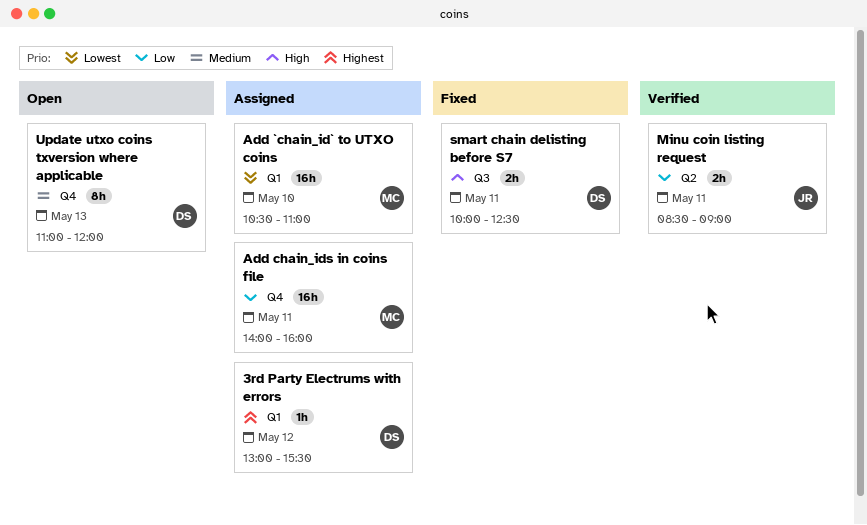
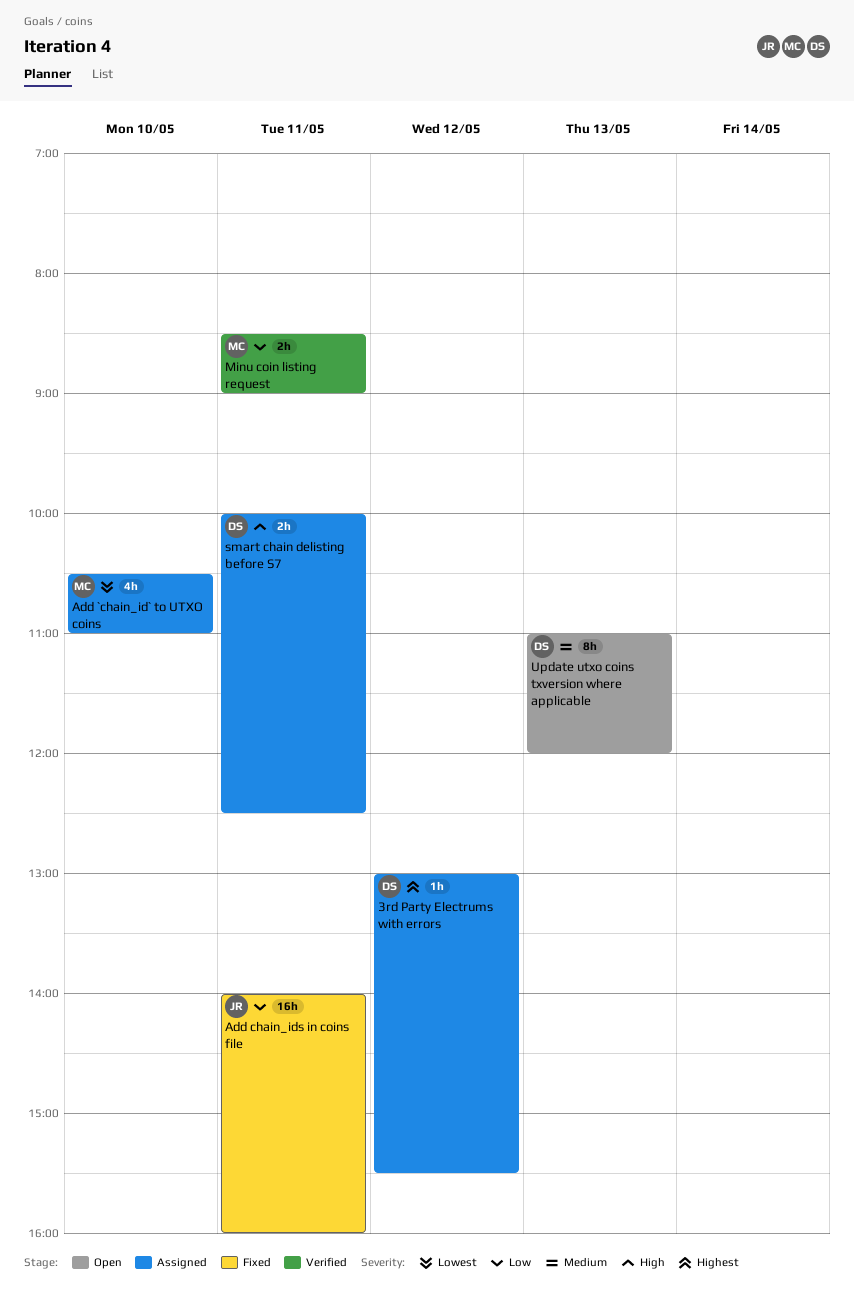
Add `chain_id` to UTXO coins, estimate: 16h -> 4h
Add chain_ids in coins file, status: Assigned -> Fixed
Add chain_ids in coins file, owner: MC -> JR
Minu coin listing request, owner: JR -> MC
smart chain delisting before S7, status: Fixed -> Assigned

